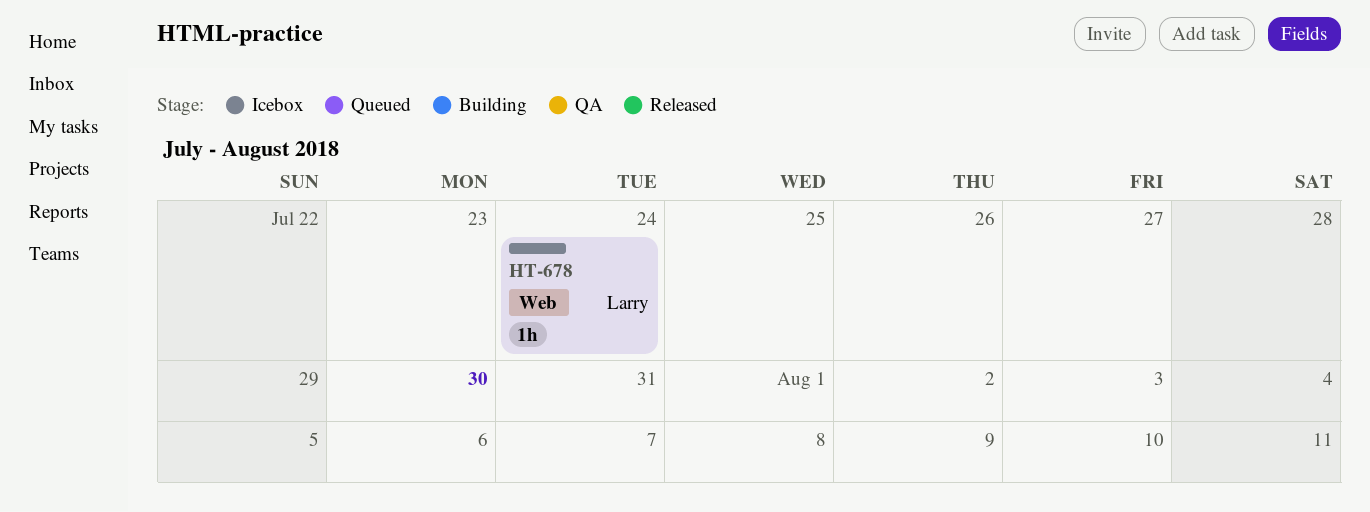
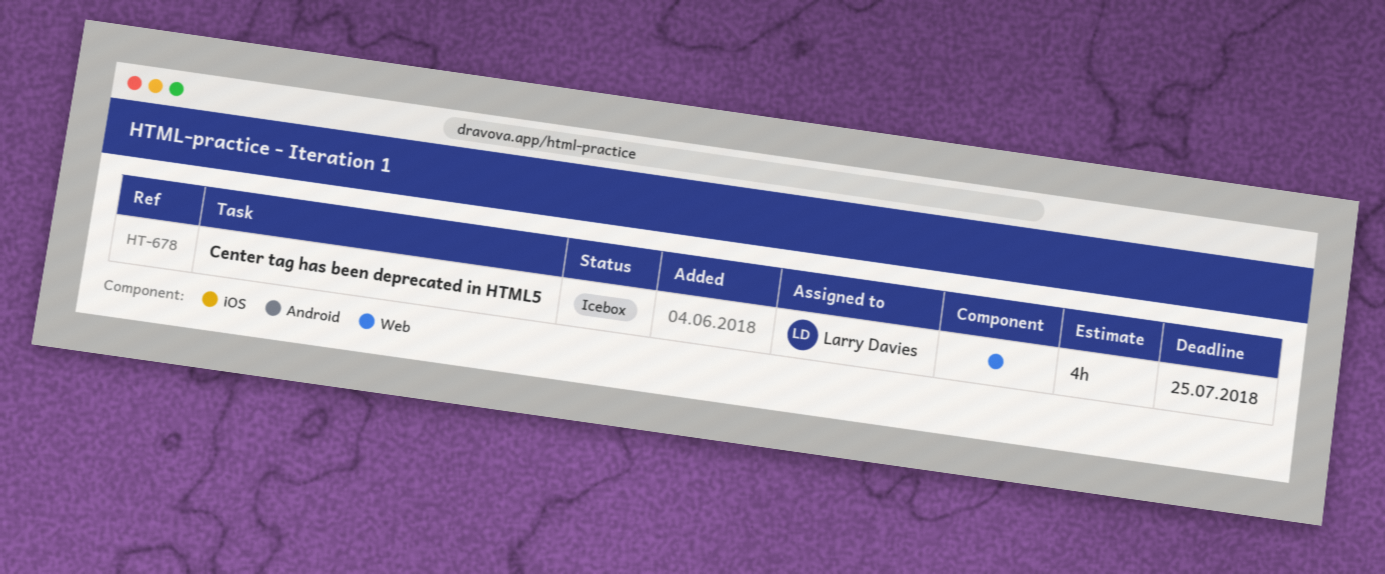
HT-678, estimate: 1h -> 4h
HT-678, due: Jul 24 -> Jul 25

